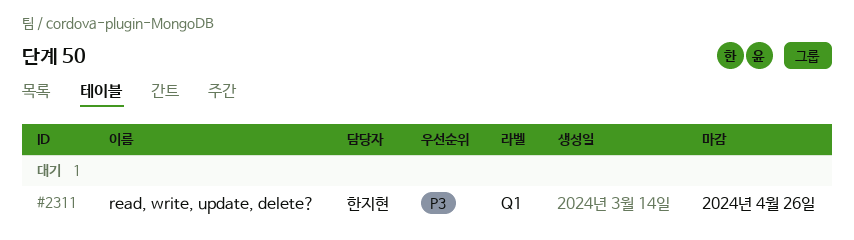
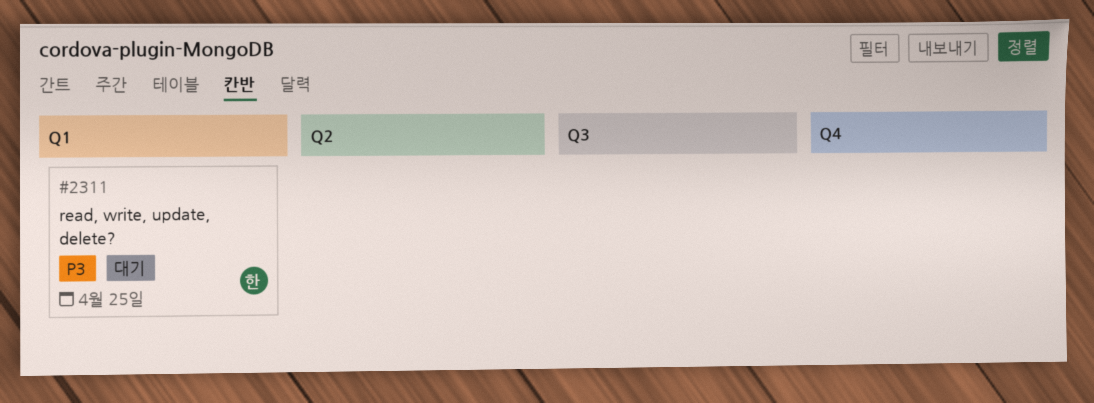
#2311, due: Apr 26 -> Apr 25

